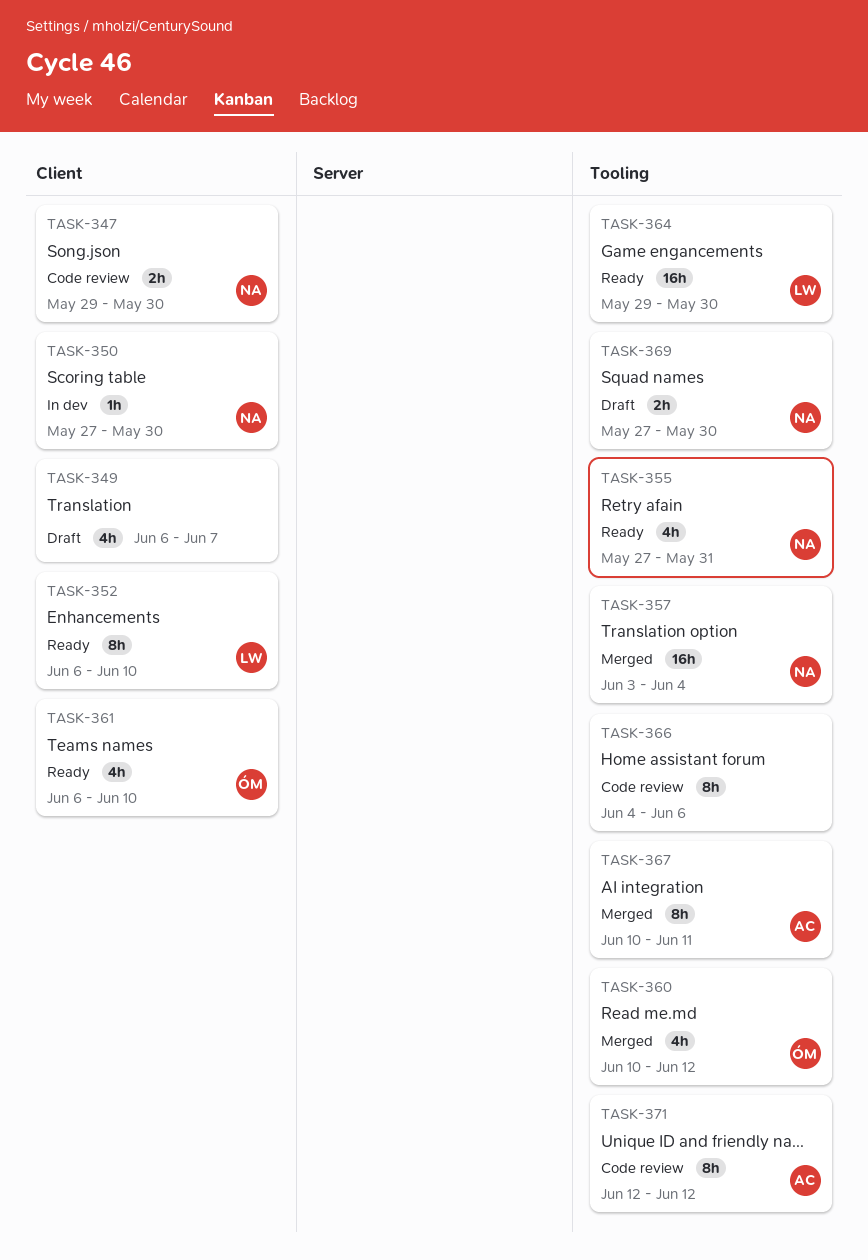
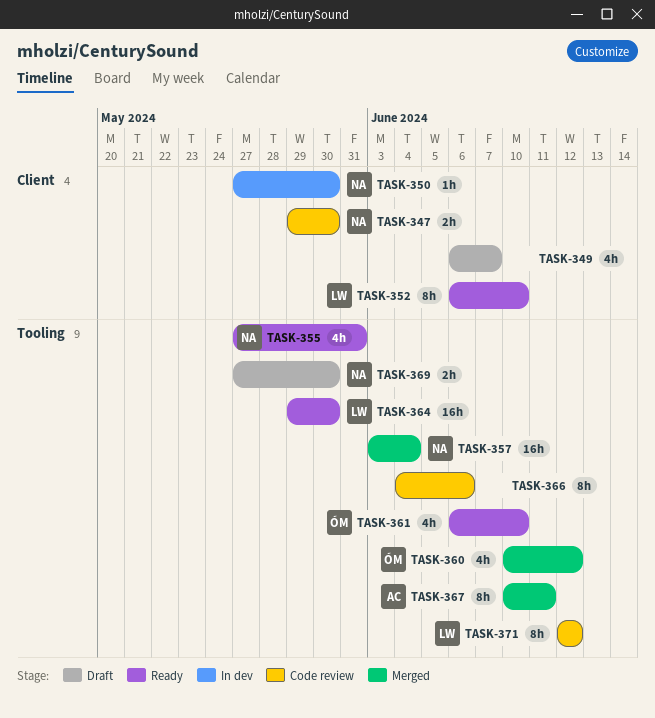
TASK-361, label: Client -> Tooling
TASK-371, owner: AC -> LW

